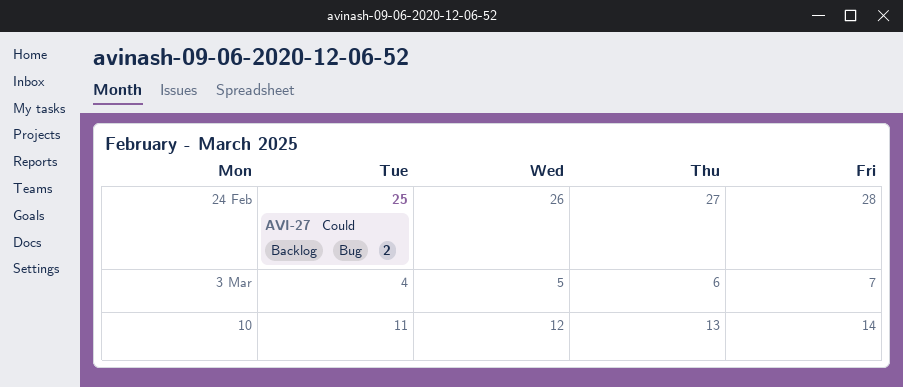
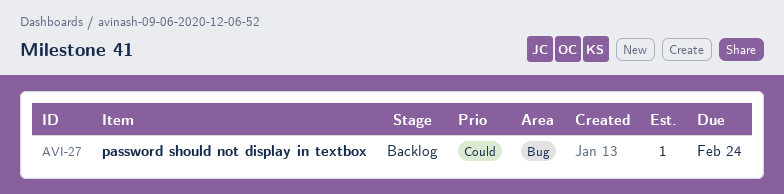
AVI-27, estimate: 2 -> 1
AVI-27, due: Feb 25 -> Feb 24

